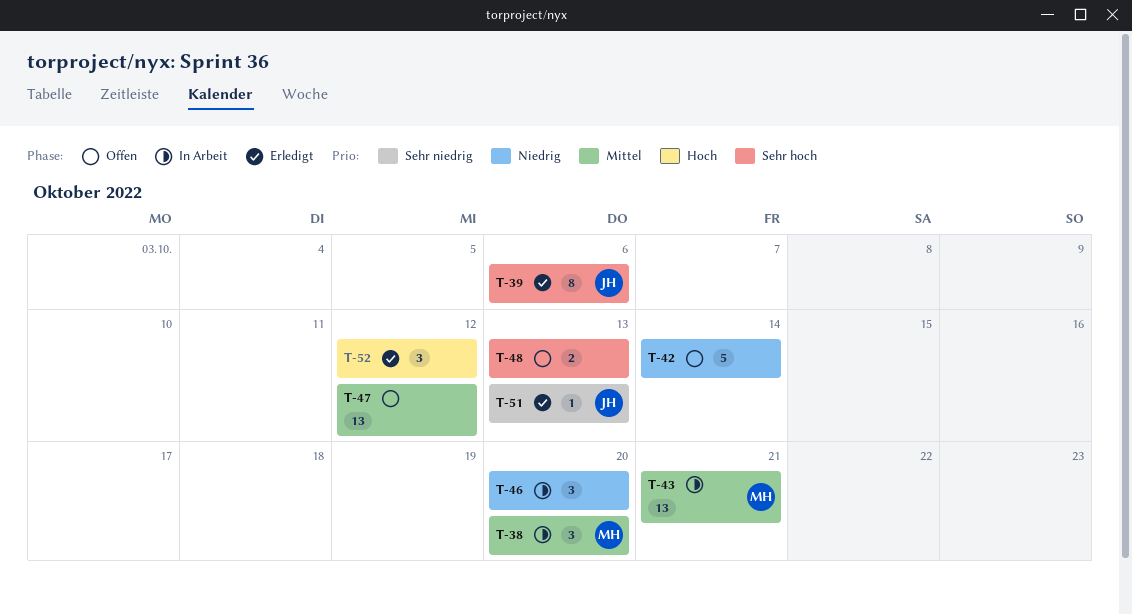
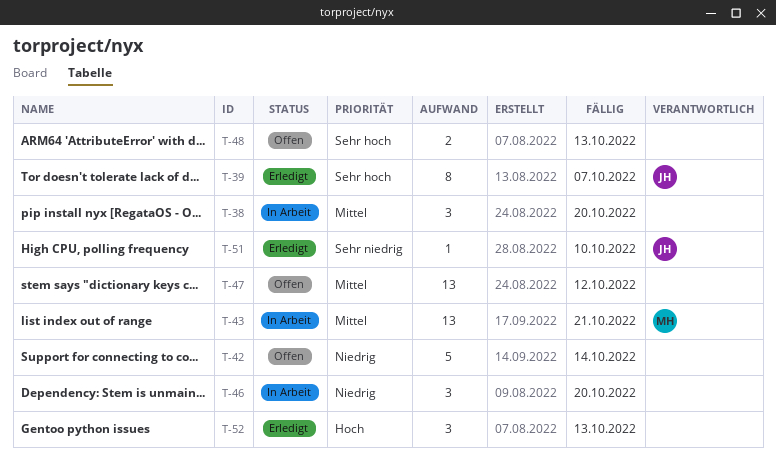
T-38, owner: MH -> none
T-39, due: Oct 6 -> Oct 7
T-51, due: Oct 13 -> Oct 10
T-52, due: Oct 12 -> Oct 13

